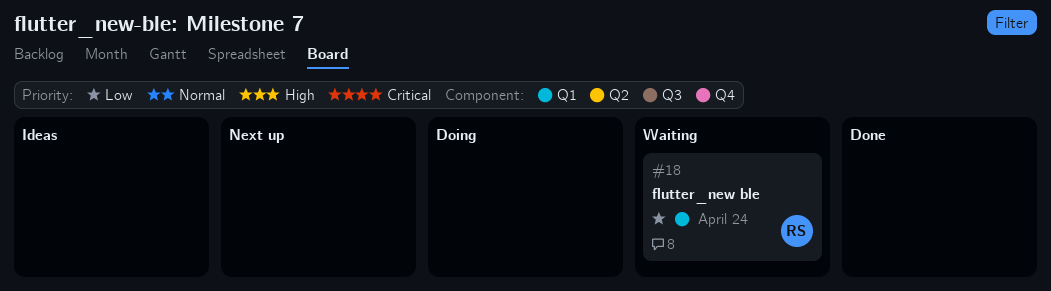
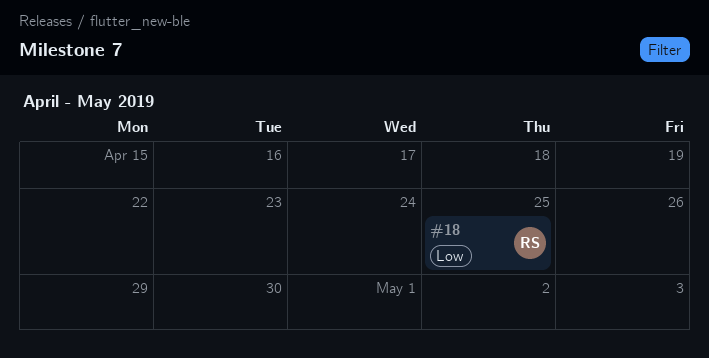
#18, due: Apr 24 -> Apr 25

